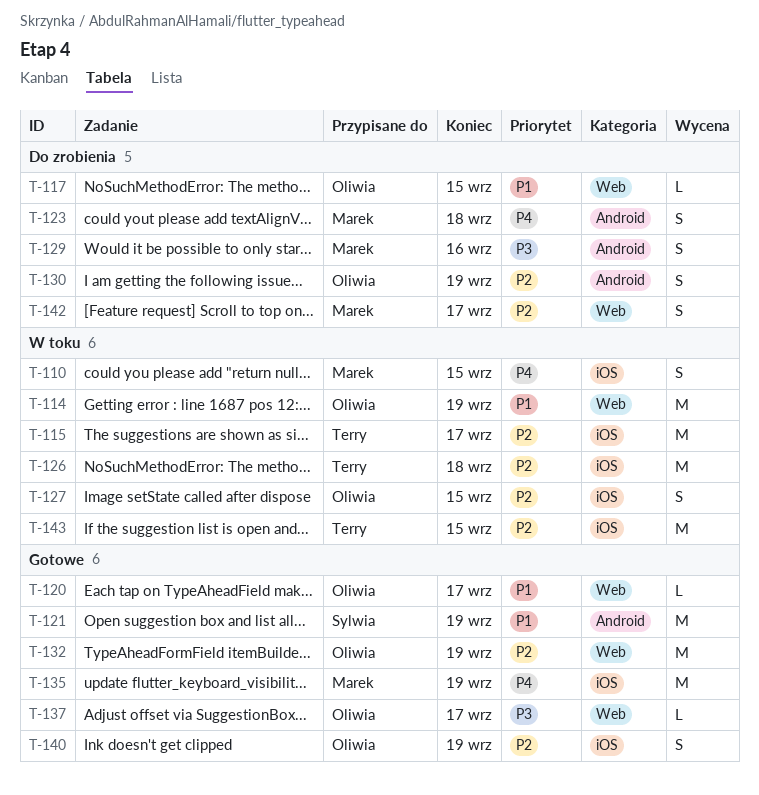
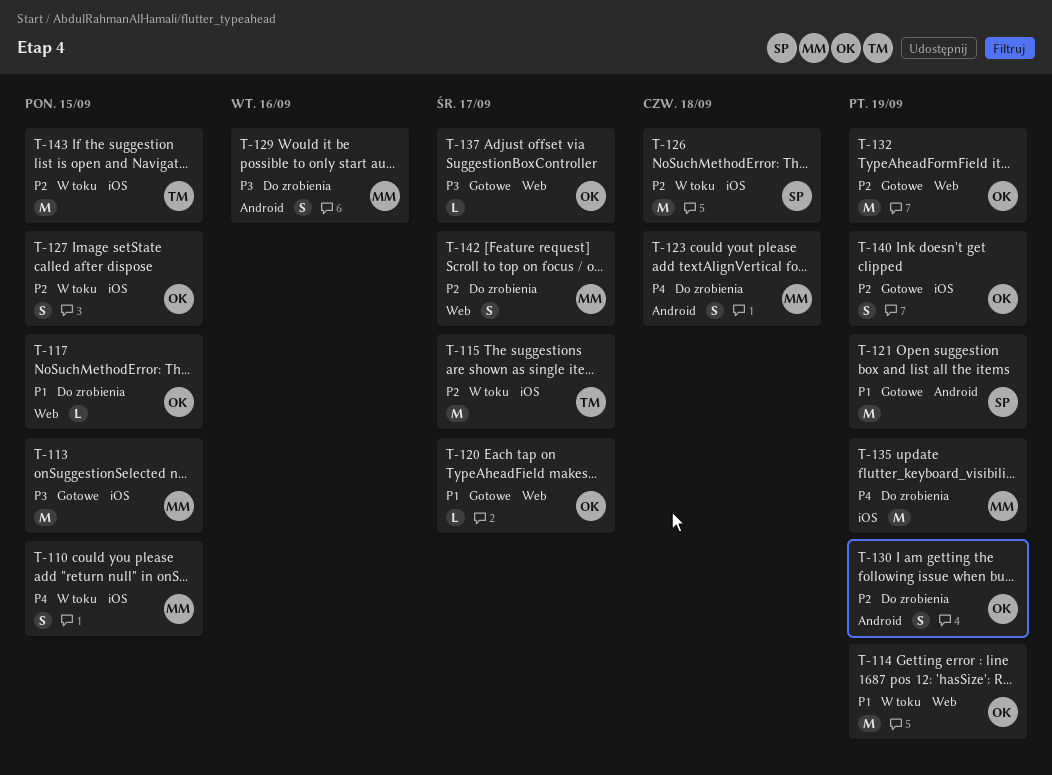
T-113: none -> present
T-126, owner: Terry -> Sylwia
T-135, status: Gotowe -> Do zrobienia

